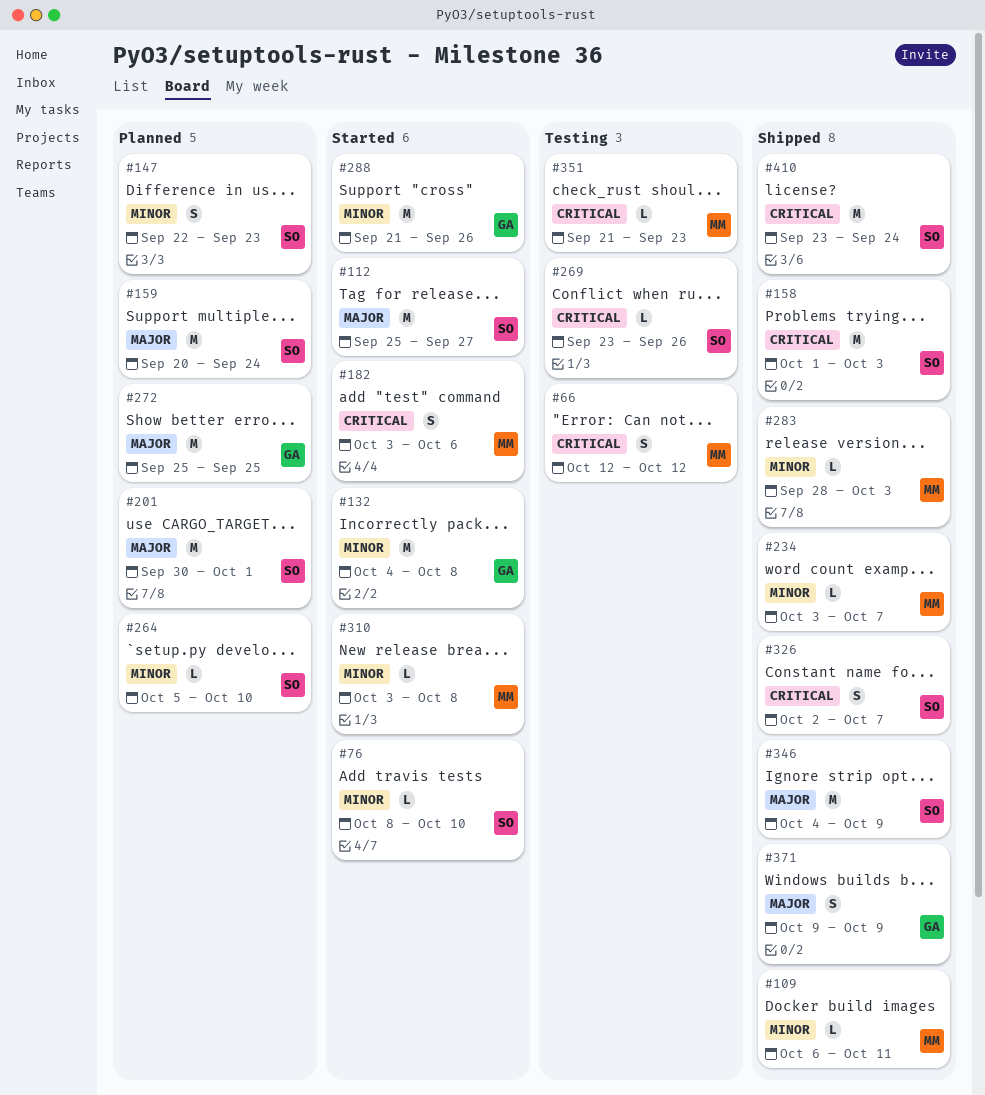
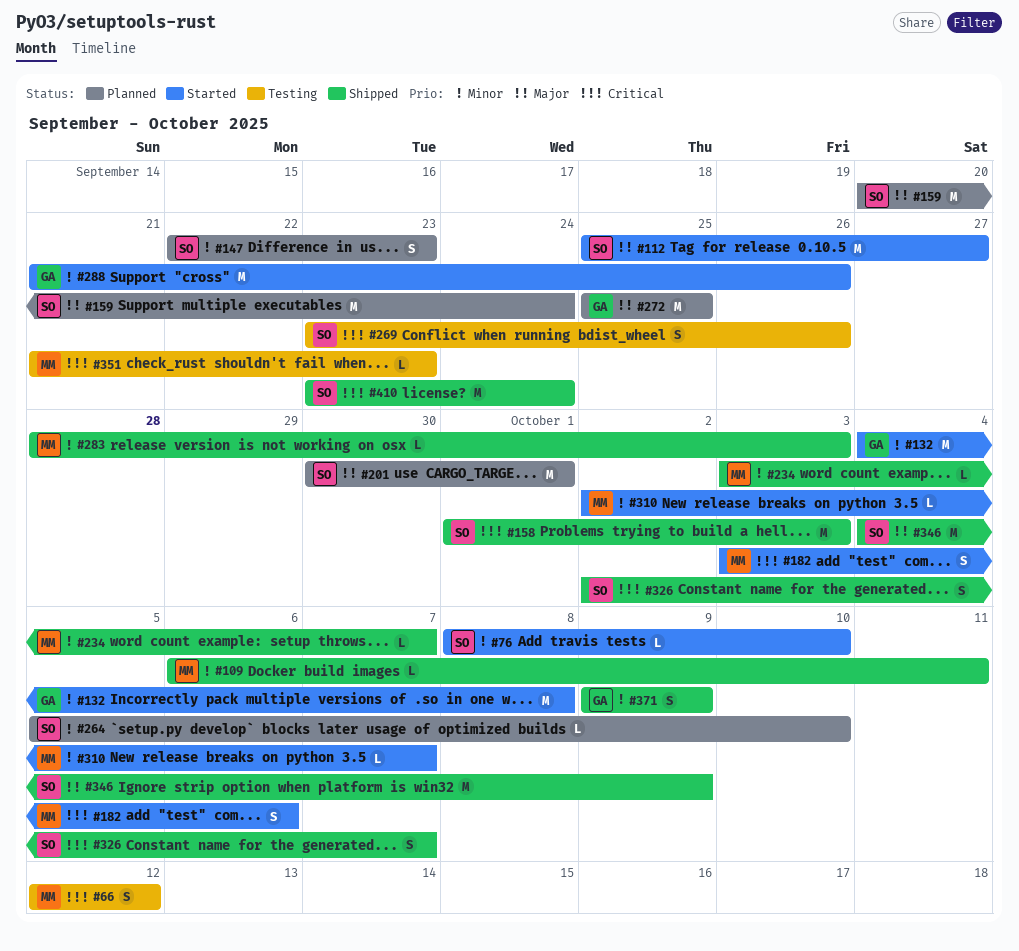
#269, estimate: L -> S
#310, start: Oct 3 -> Oct 2
#310, due: Oct 8 -> Oct 7
#371, priority: Major -> Minor

